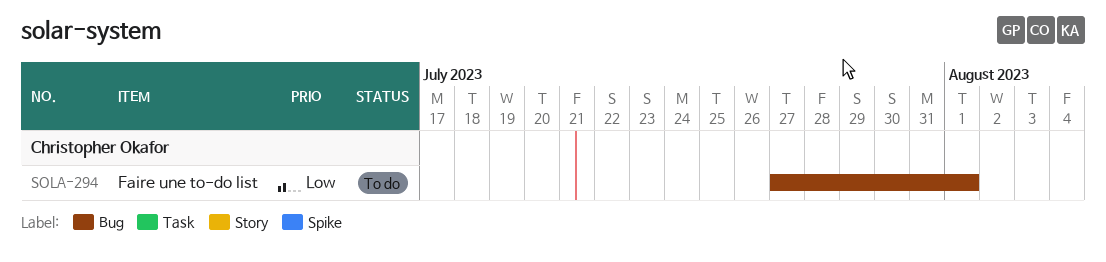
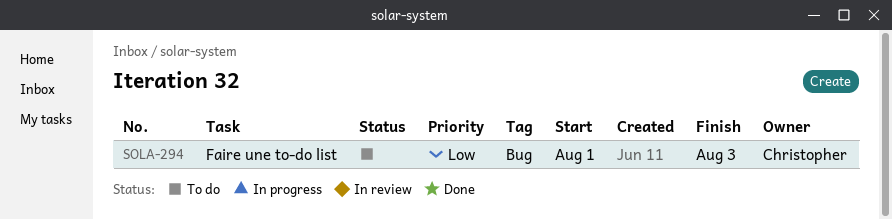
SOLA-294, start: Jul 27 -> Aug 1
SOLA-294, due: Aug 1 -> Aug 3

